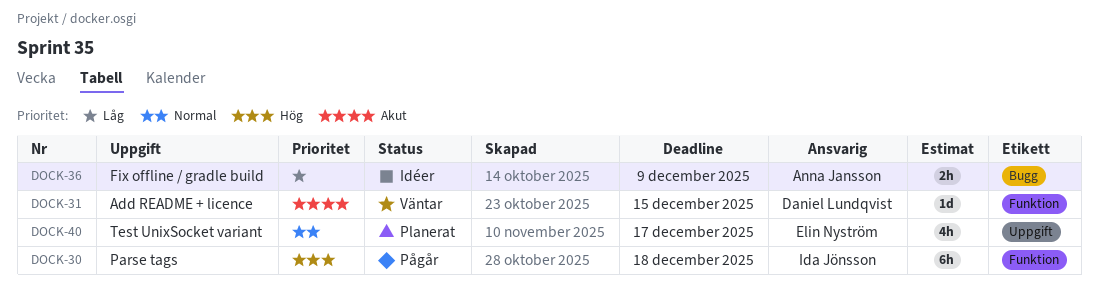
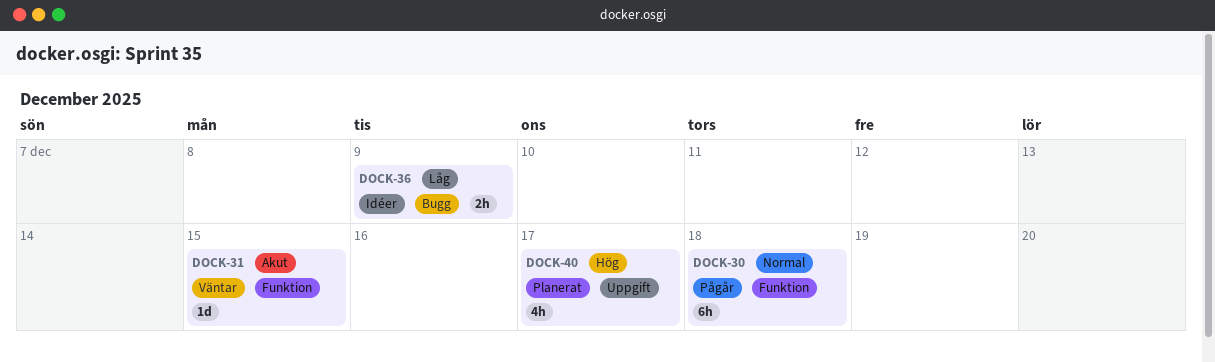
DOCK-30, priority: Hög -> Normal
DOCK-40, priority: Normal -> Hög

